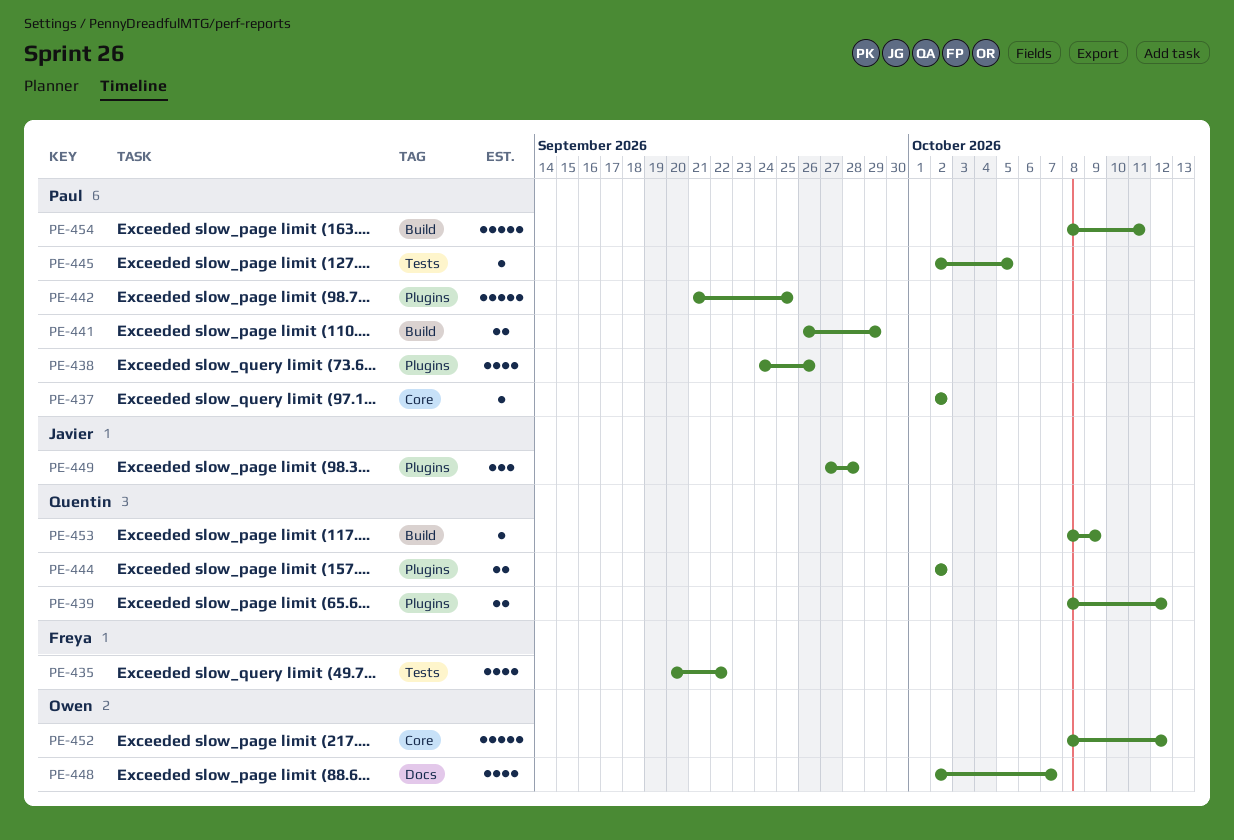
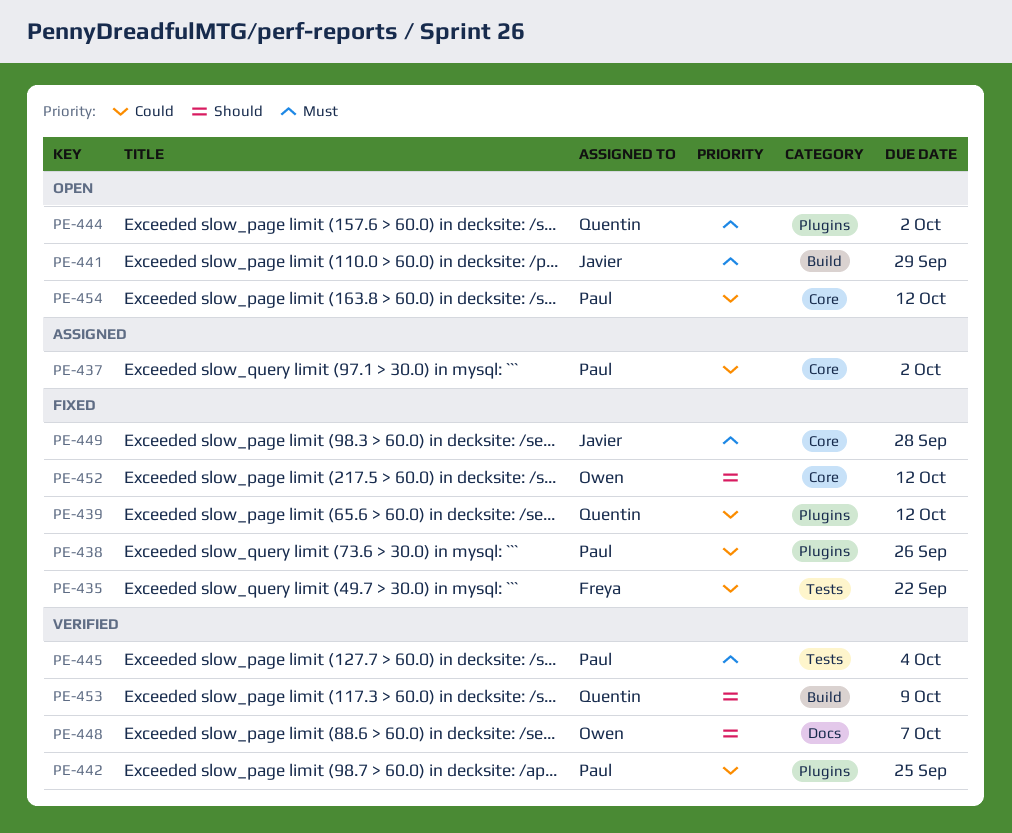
PE-441, owner: Paul -> Javier
PE-445, due: Oct 5 -> Oct 4
PE-449, label: Plugins -> Core
PE-454, label: Build -> Core
PE-454, due: Oct 11 -> Oct 12

